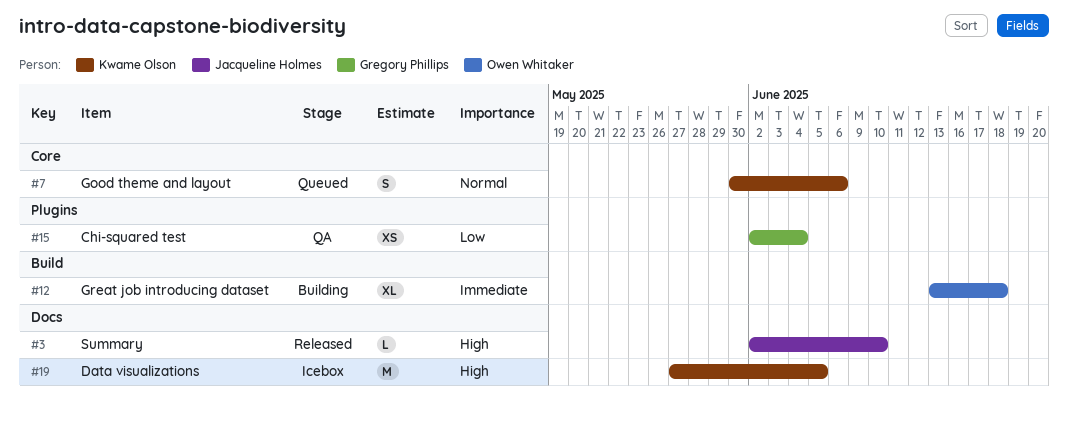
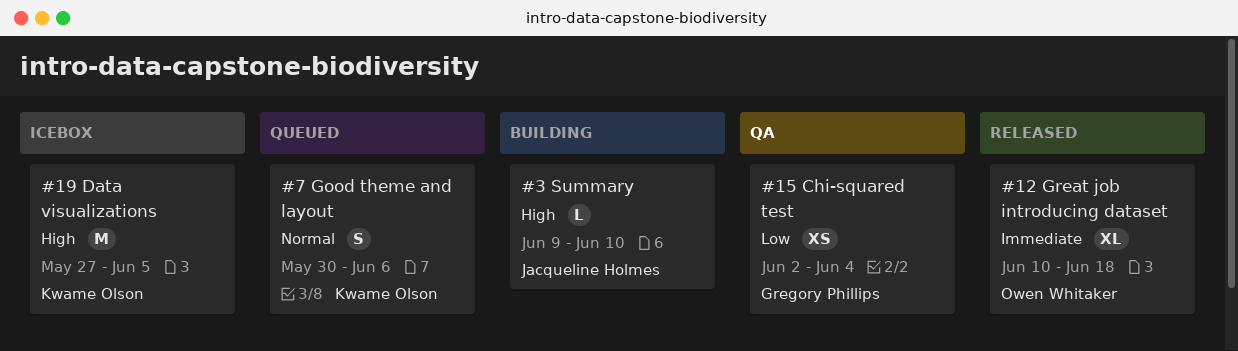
#3, status: Released -> Building
#3, start: Jun 2 -> Jun 9
#12, status: Building -> Released
#12, start: Jun 13 -> Jun 10

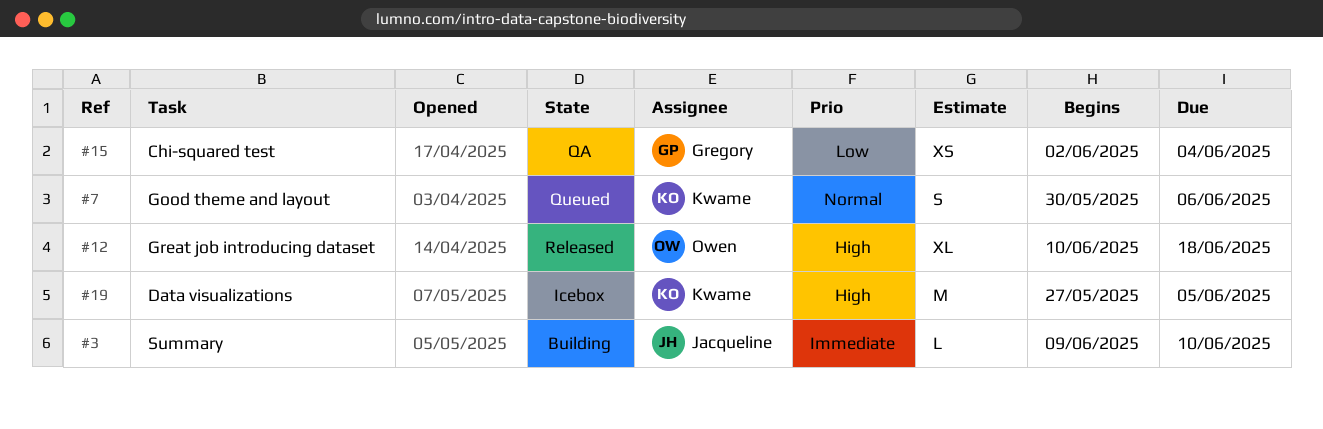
#3, priority: High -> Immediate
#12, priority: Immediate -> High

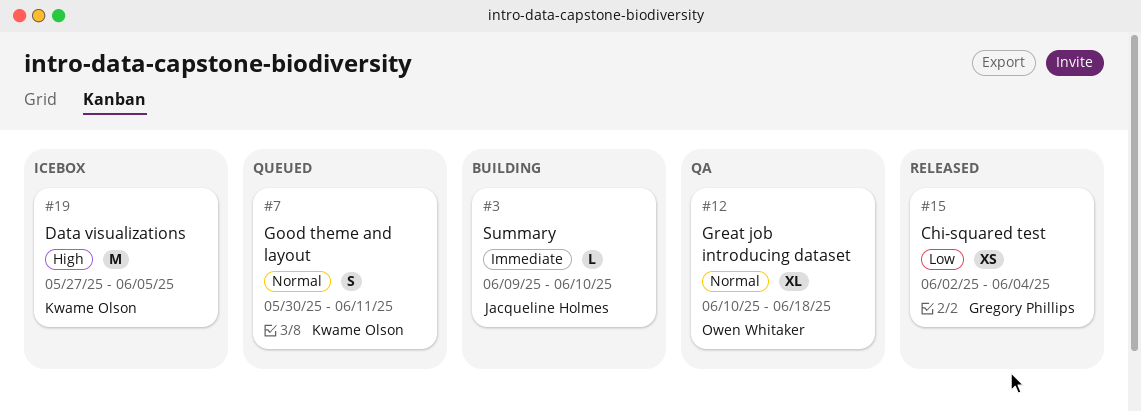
#7, due: Jun 6 -> Jun 11
#12, status: Released -> QA
#12, priority: High -> Normal
#15, status: QA -> Released

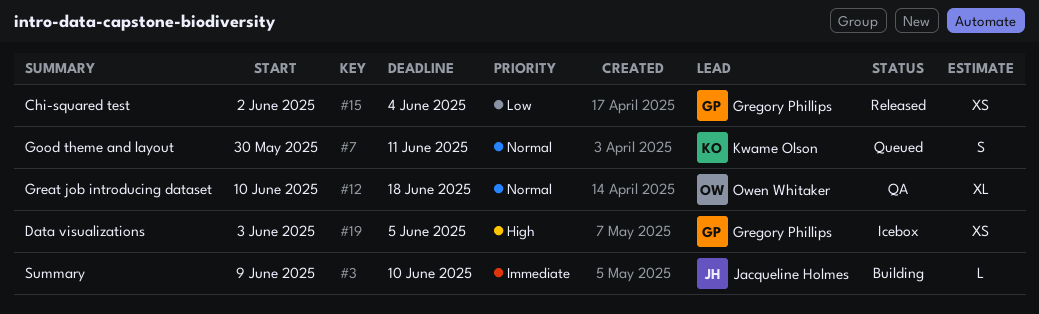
#19, owner: Kwame Olson -> Gregory Phillips
#19, estimate: M -> XS
#19, start: May 27 -> Jun 3

